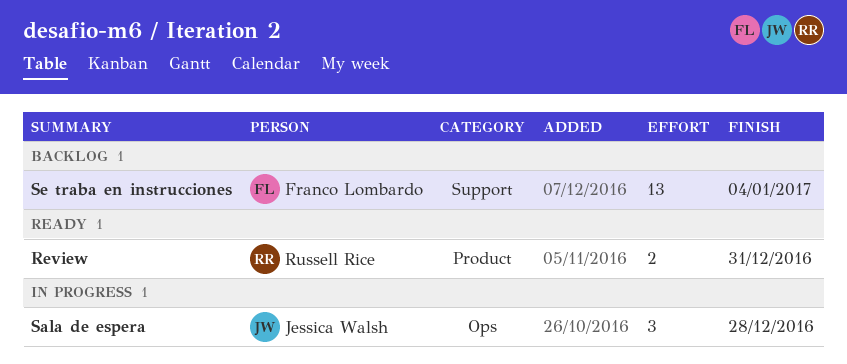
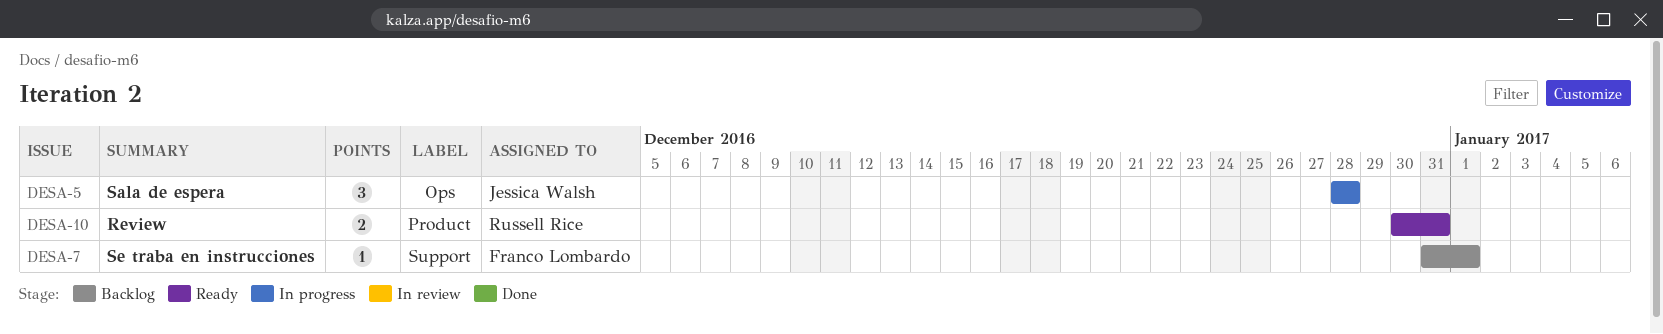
Se traba en instrucciones, estimate: 13 -> 1
Se traba en instrucciones, due: Jan 4 -> Jan 1

